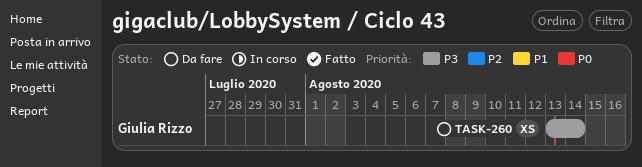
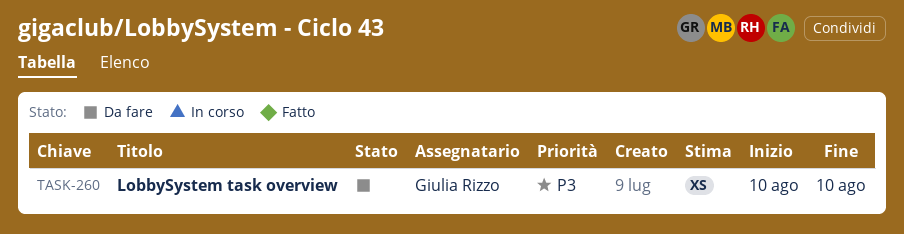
TASK-260, start: Aug 13 -> Aug 10
TASK-260, due: Aug 14 -> Aug 10

